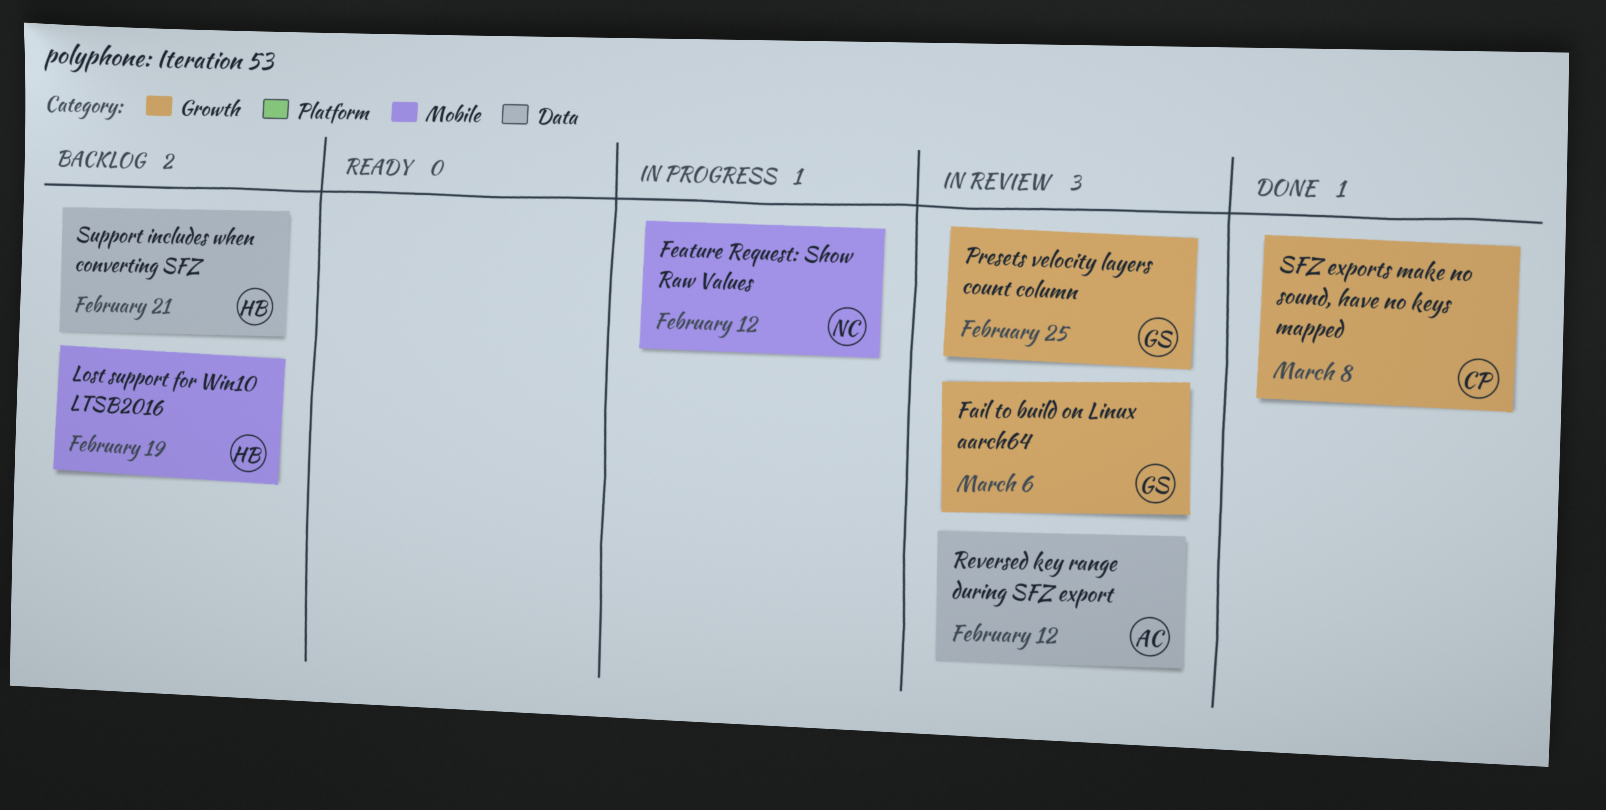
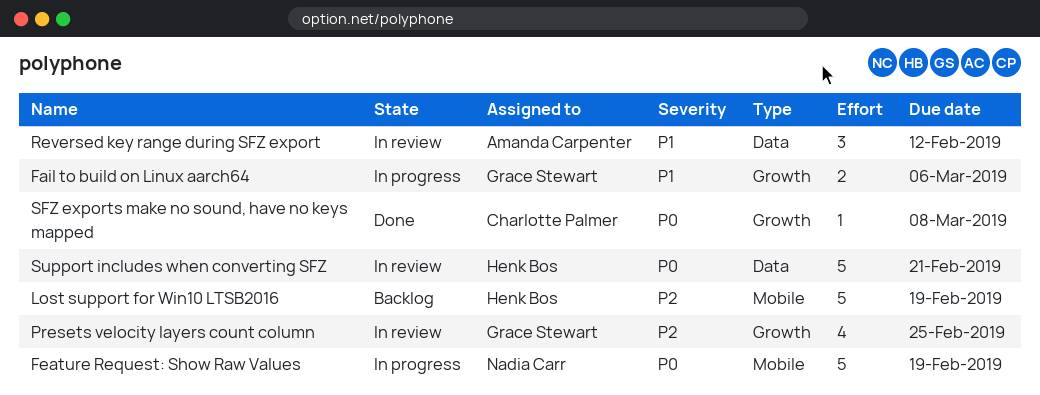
Fail to build on Linux aarch64, status: In review -> In progress
Feature Request: Show Raw Values, due: Feb 12 -> Feb 19
Support includes when converting SFZ, status: Backlog -> In review

